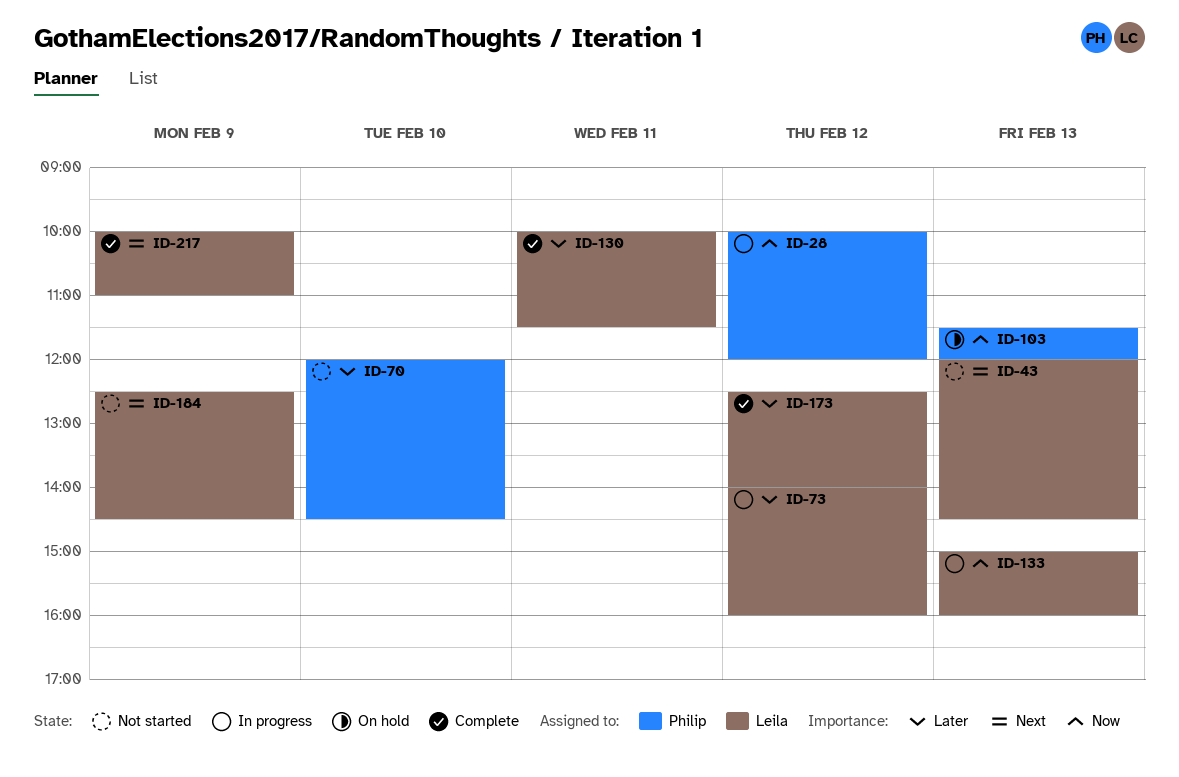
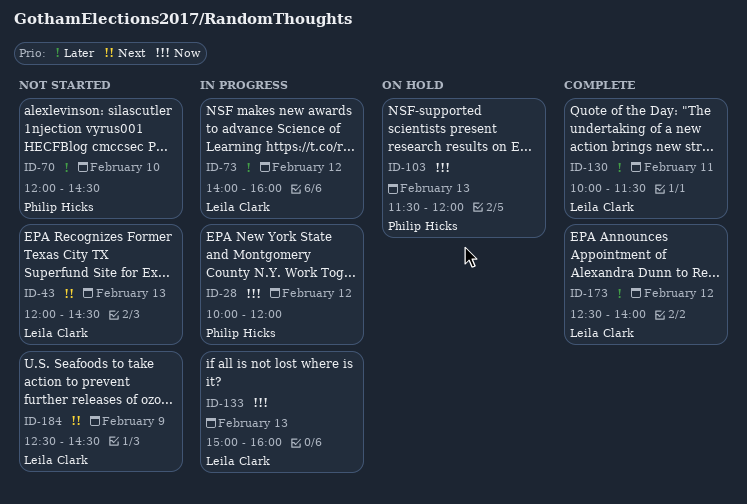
ID-217: present -> none

